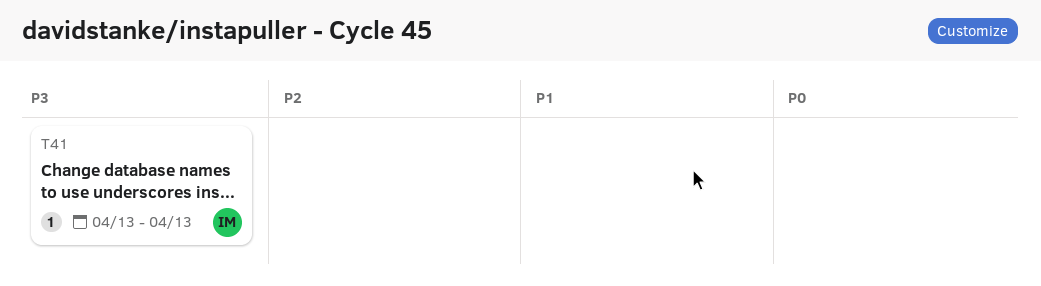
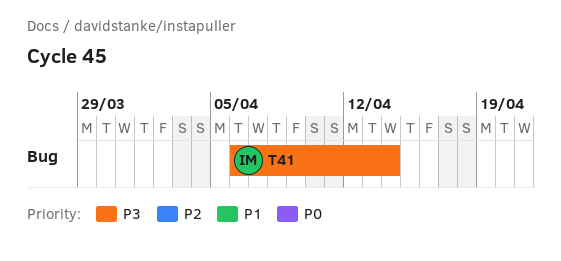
T41, start: Apr 13 -> Apr 6
T41, due: Apr 13 -> Apr 14

